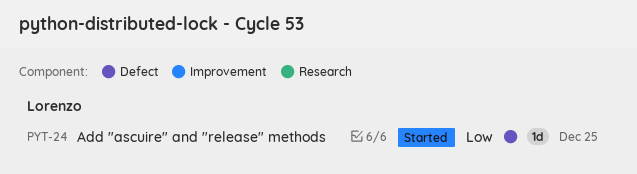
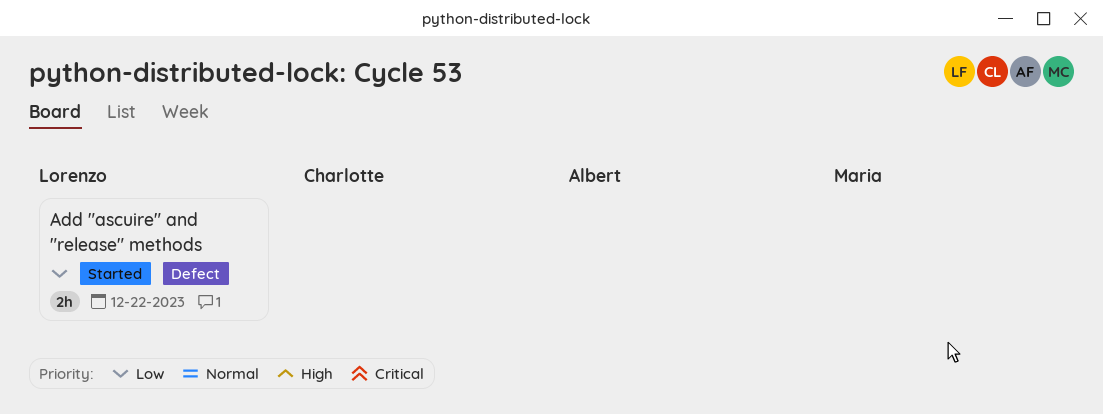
Add "ascuire" and "release" methods, estimate: 1d -> 2h
Add "ascuire" and "release" methods, due: Dec 25 -> Dec 22

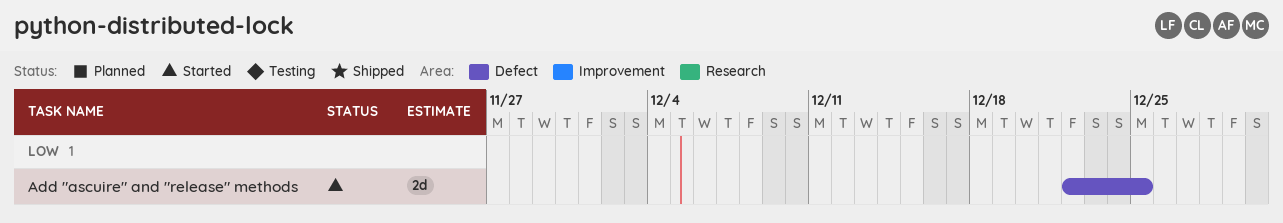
Add "ascuire" and "release" methods, estimate: 2h -> 2d
Add "ascuire" and "release" methods, due: Dec 22 -> Dec 25

